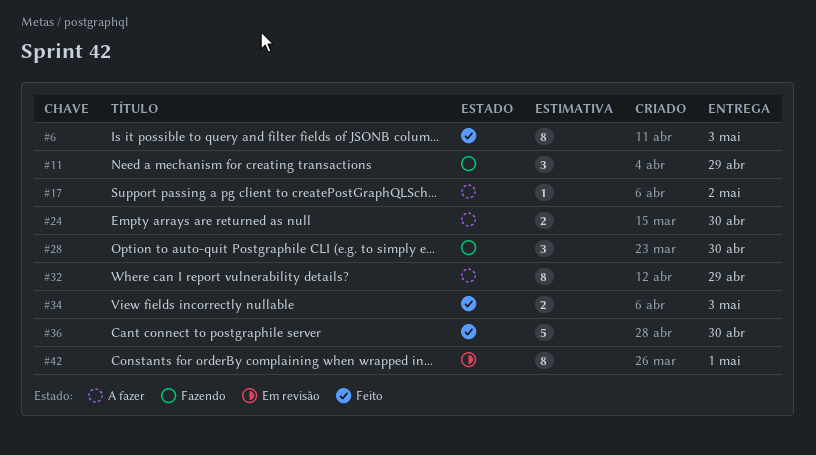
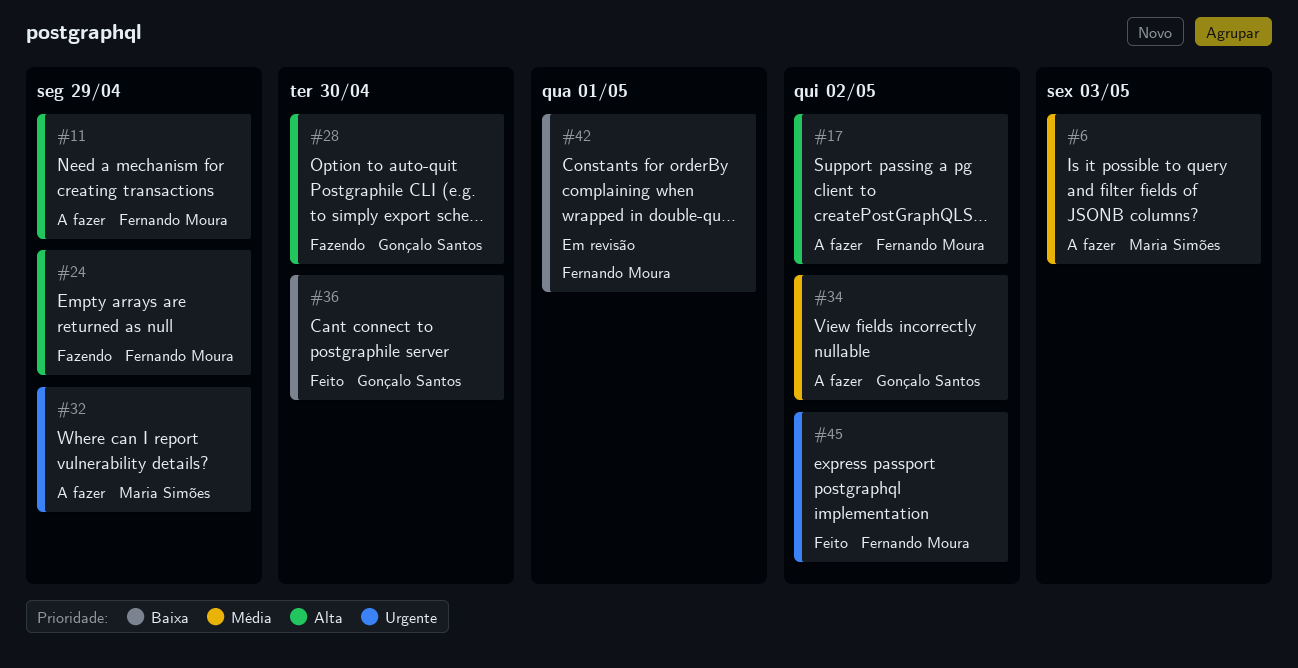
#6, status: Feito -> A fazer
#11, status: Fazendo -> A fazer
#24, status: A fazer -> Fazendo
#24, due: Apr 30 -> Apr 29
#34, status: Feito -> A fazer
#34, due: May 3 -> May 2
#45: none -> present

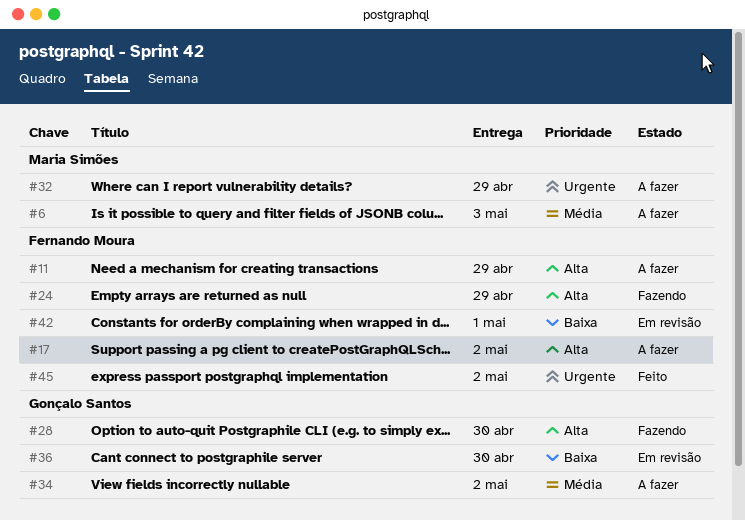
#36, status: Feito -> Em revisão

